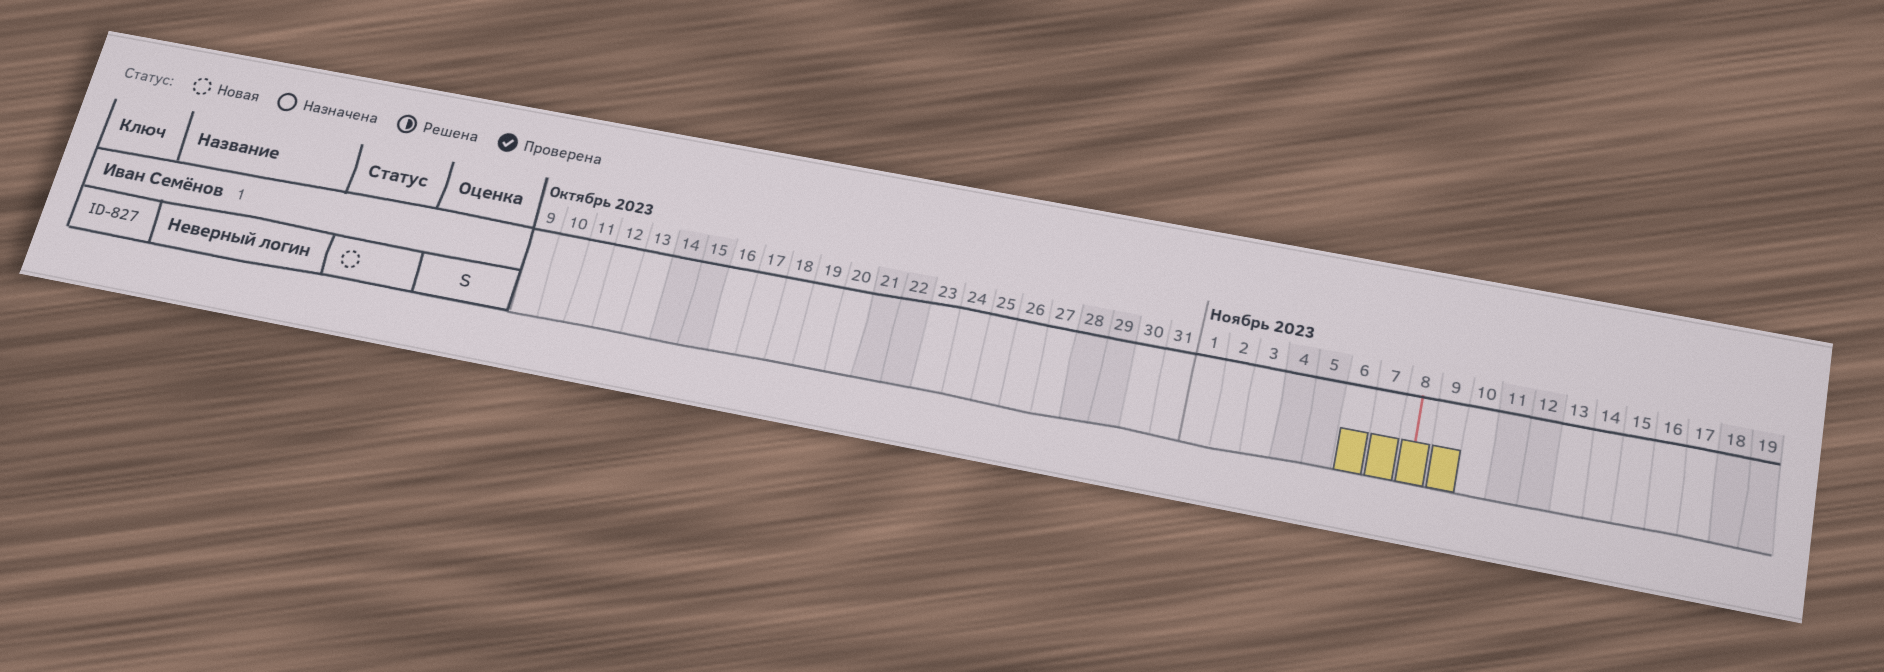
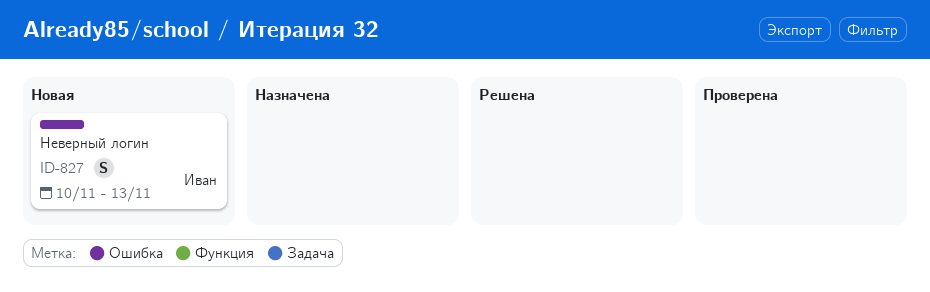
ID-827, start: Nov 6 -> Nov 10
ID-827, due: Nov 9 -> Nov 13

